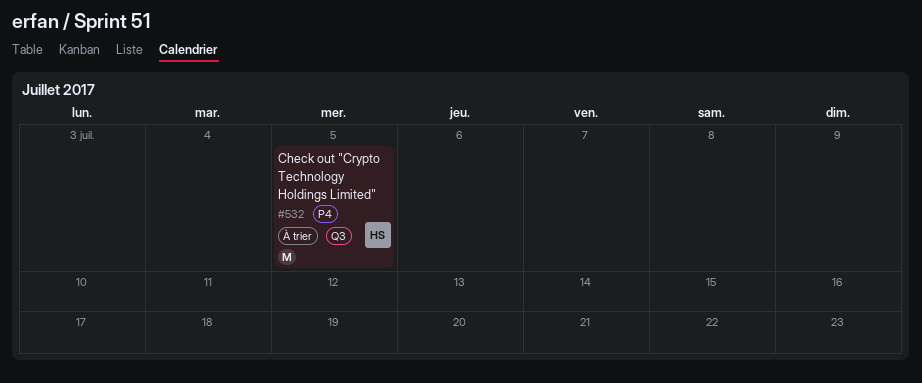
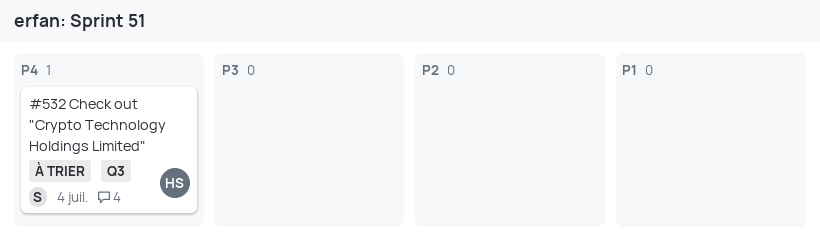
#532, estimate: M -> S
#532, due: Jul 5 -> Jul 4

